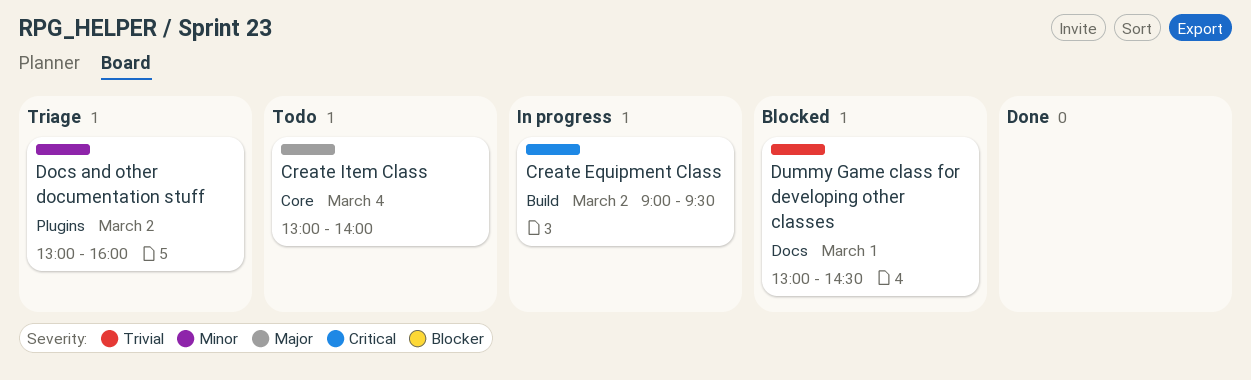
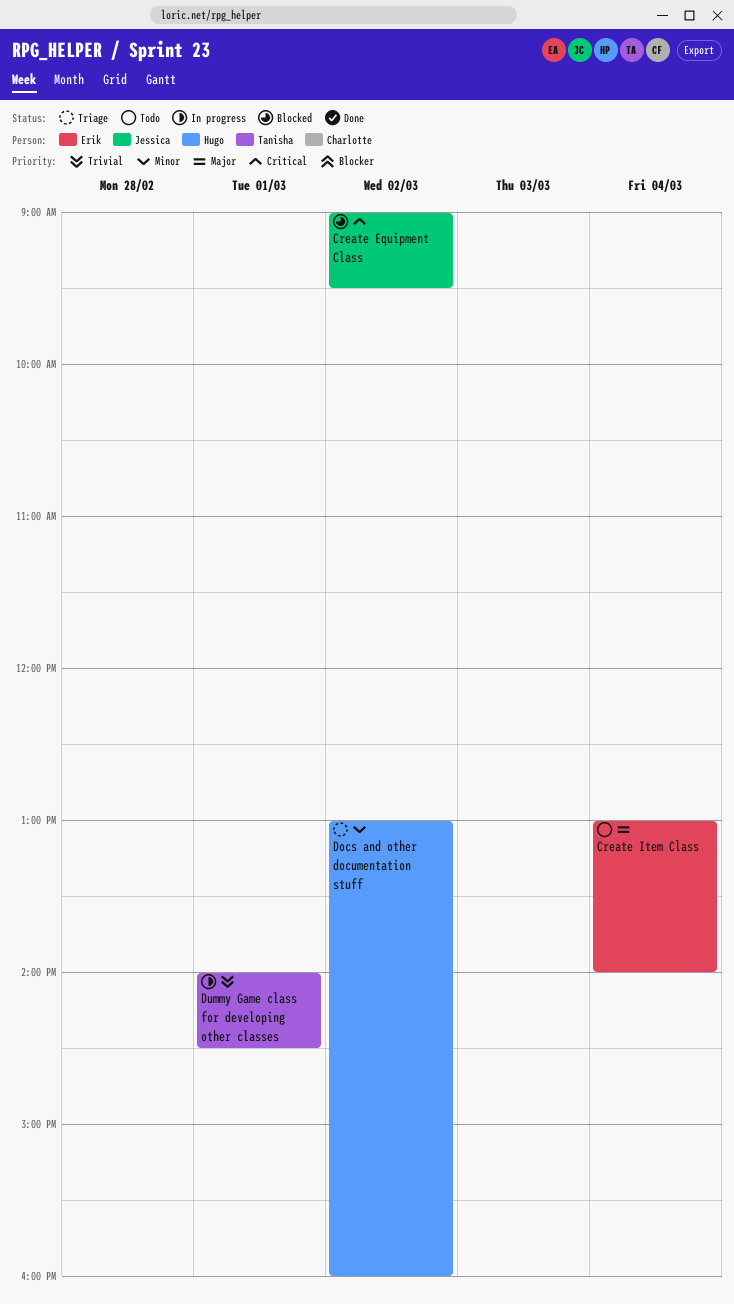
Create Equipment Class, status: In progress -> Blocked
Dummy Game class for developing other classes, status: Blocked -> In progress
Dummy Game class for developing other classes, begins: 13:00 -> 14:00

